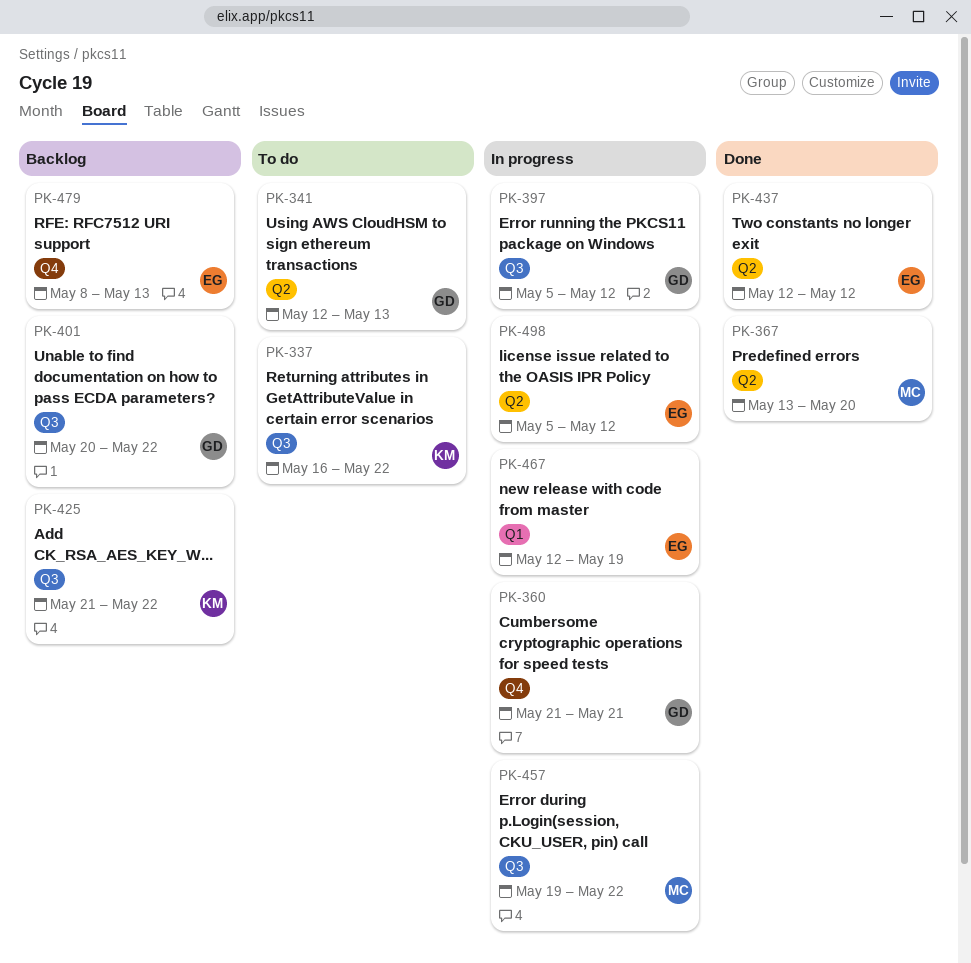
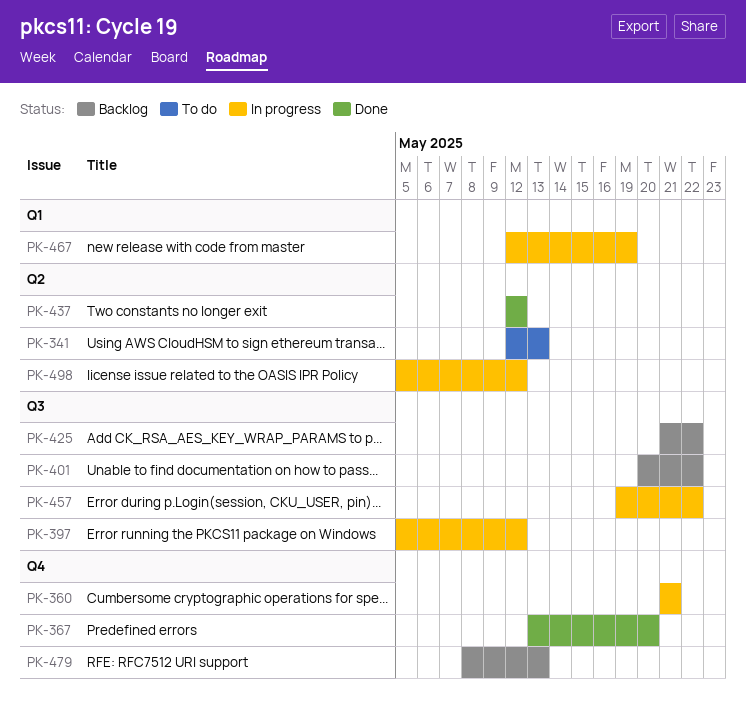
PK-337: present -> none
PK-367, label: Q2 -> Q4

